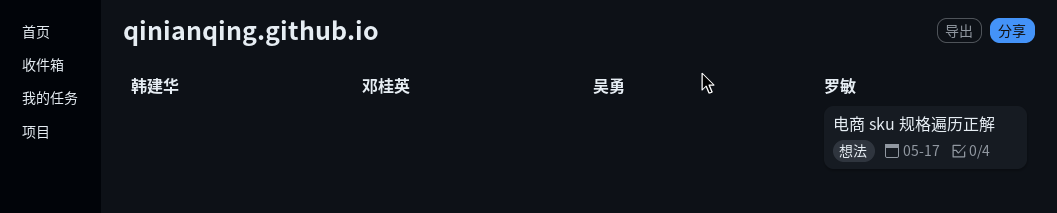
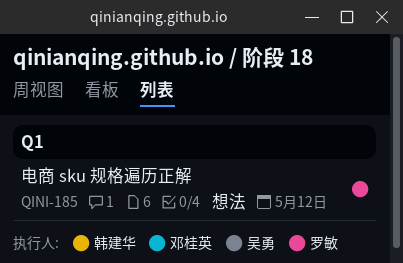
电商 sku 规格遍历正解, due: May 17 -> May 12

